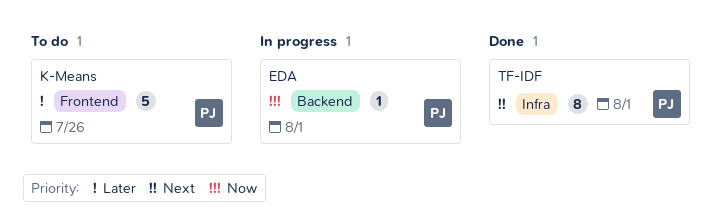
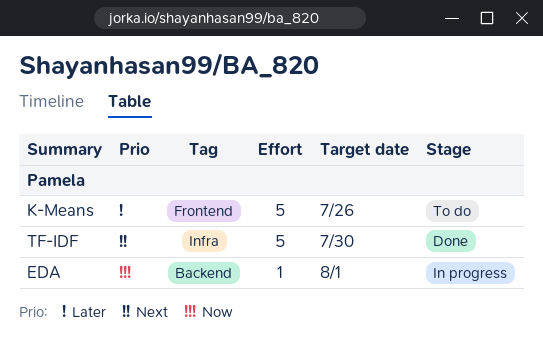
TF-IDF, estimate: 8 -> 5
TF-IDF, due: Aug 1 -> Jul 30

